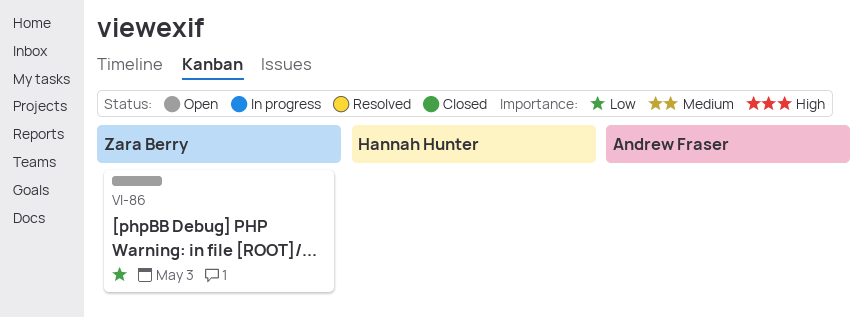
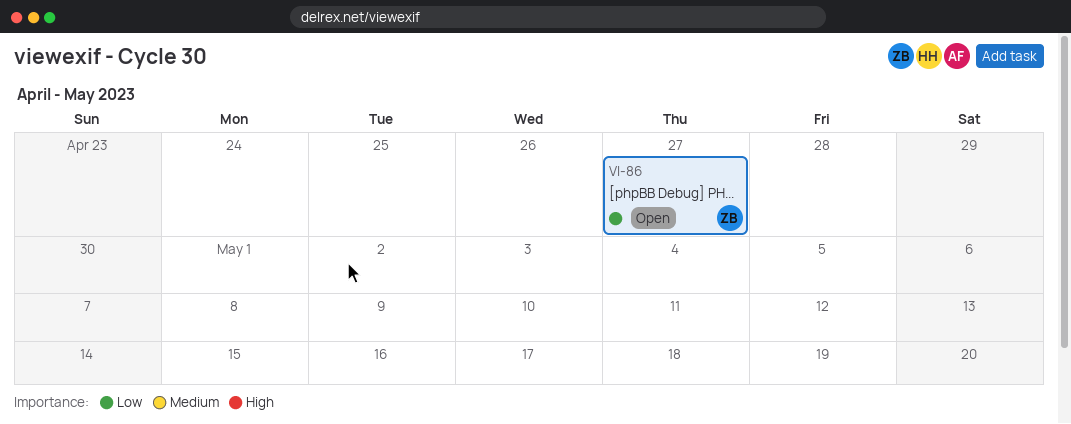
VI-86, due: May 3 -> Apr 27

